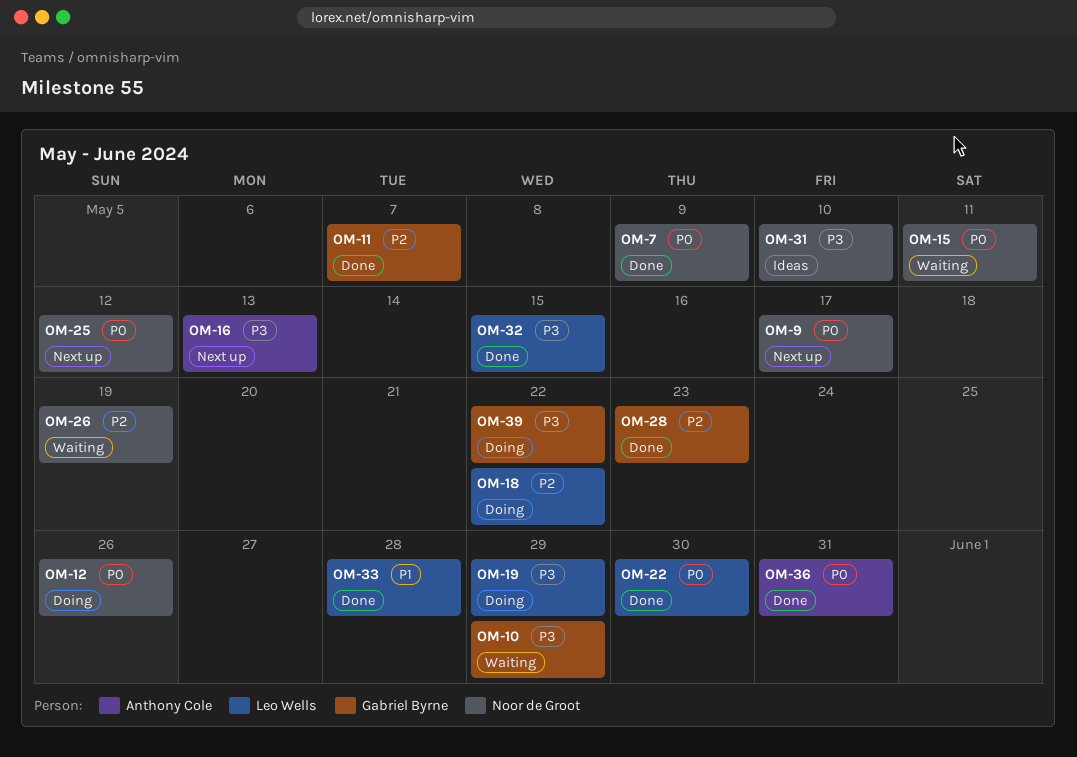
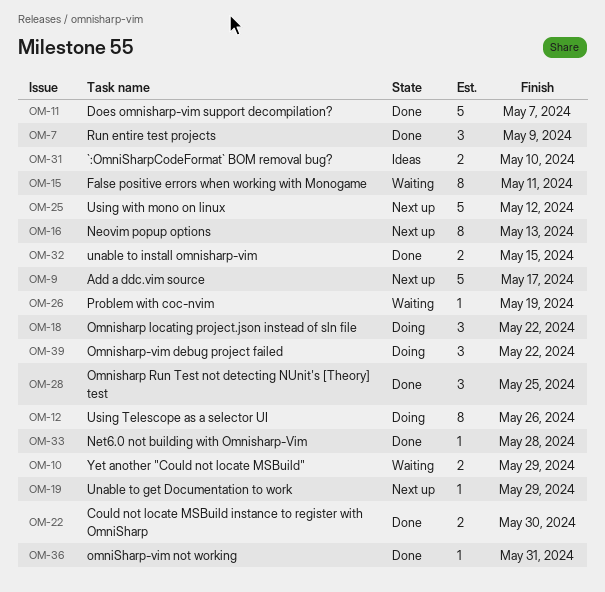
OM-19, status: Doing -> Next up
OM-28, due: May 23 -> May 25

